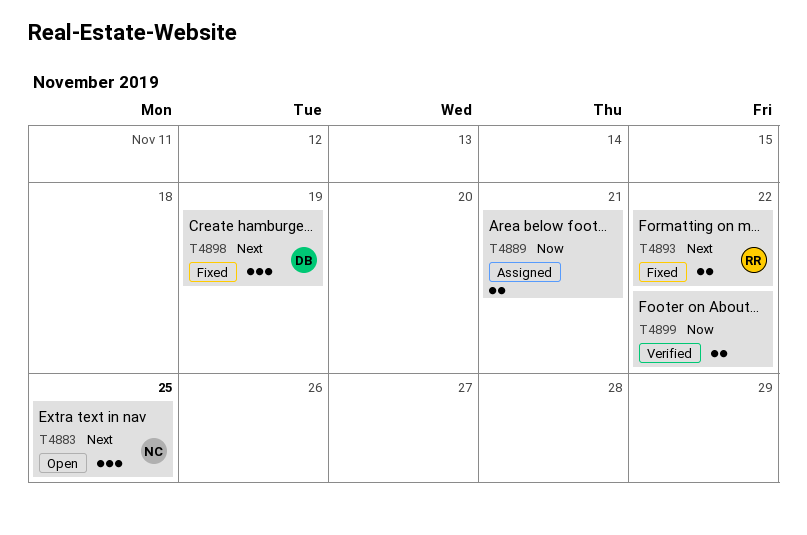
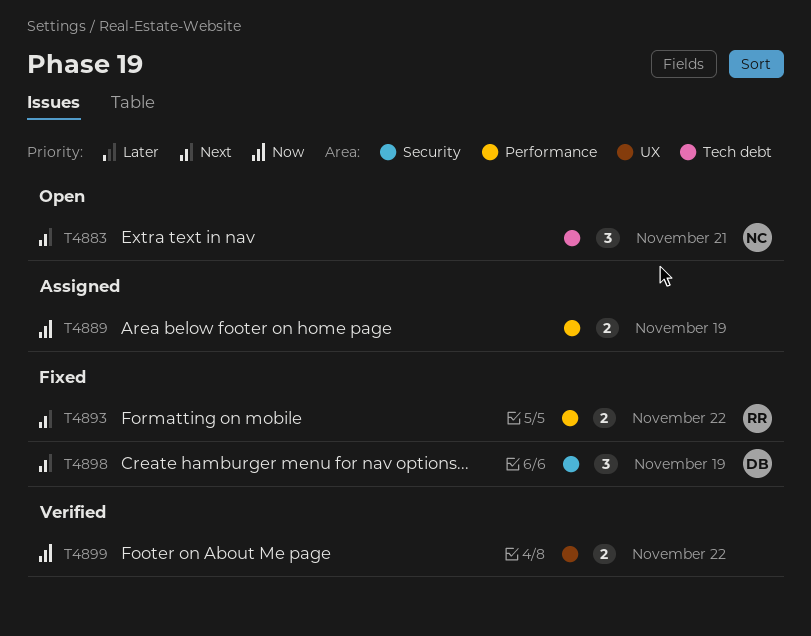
T4883, due: Nov 25 -> Nov 21
T4889, due: Nov 21 -> Nov 19

